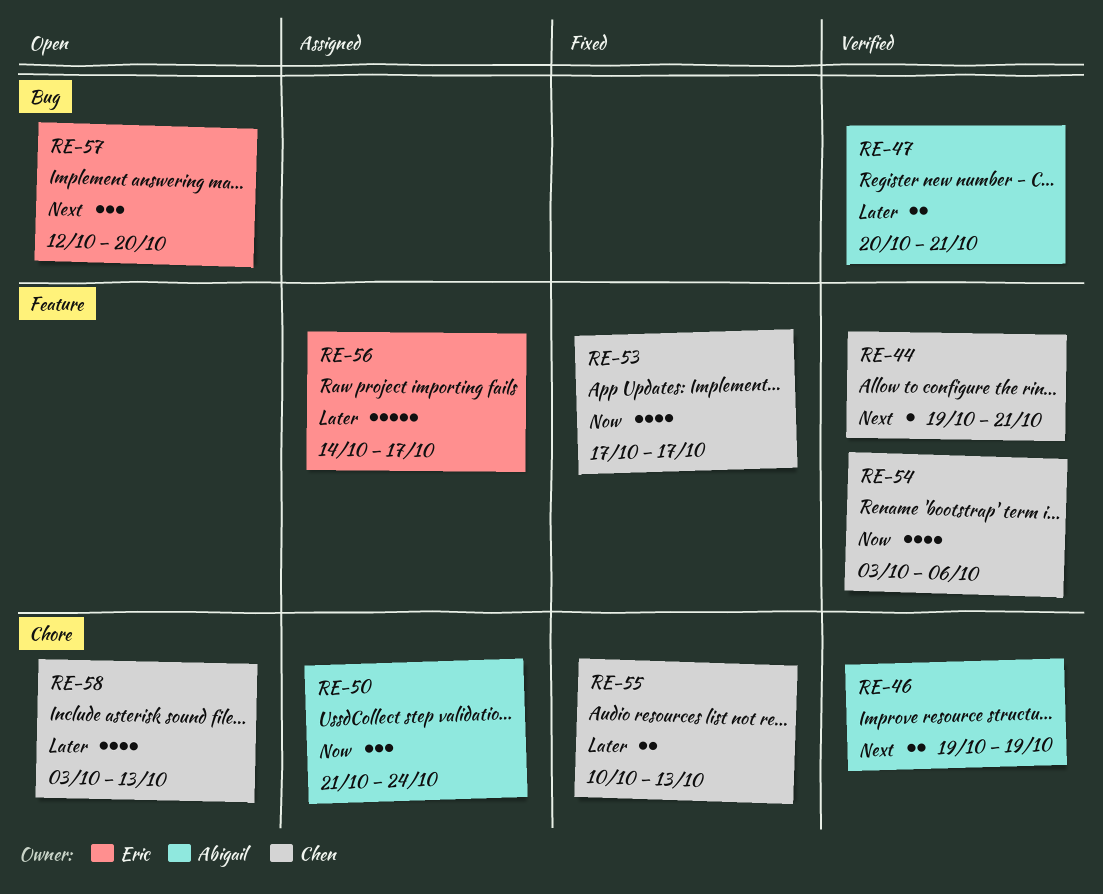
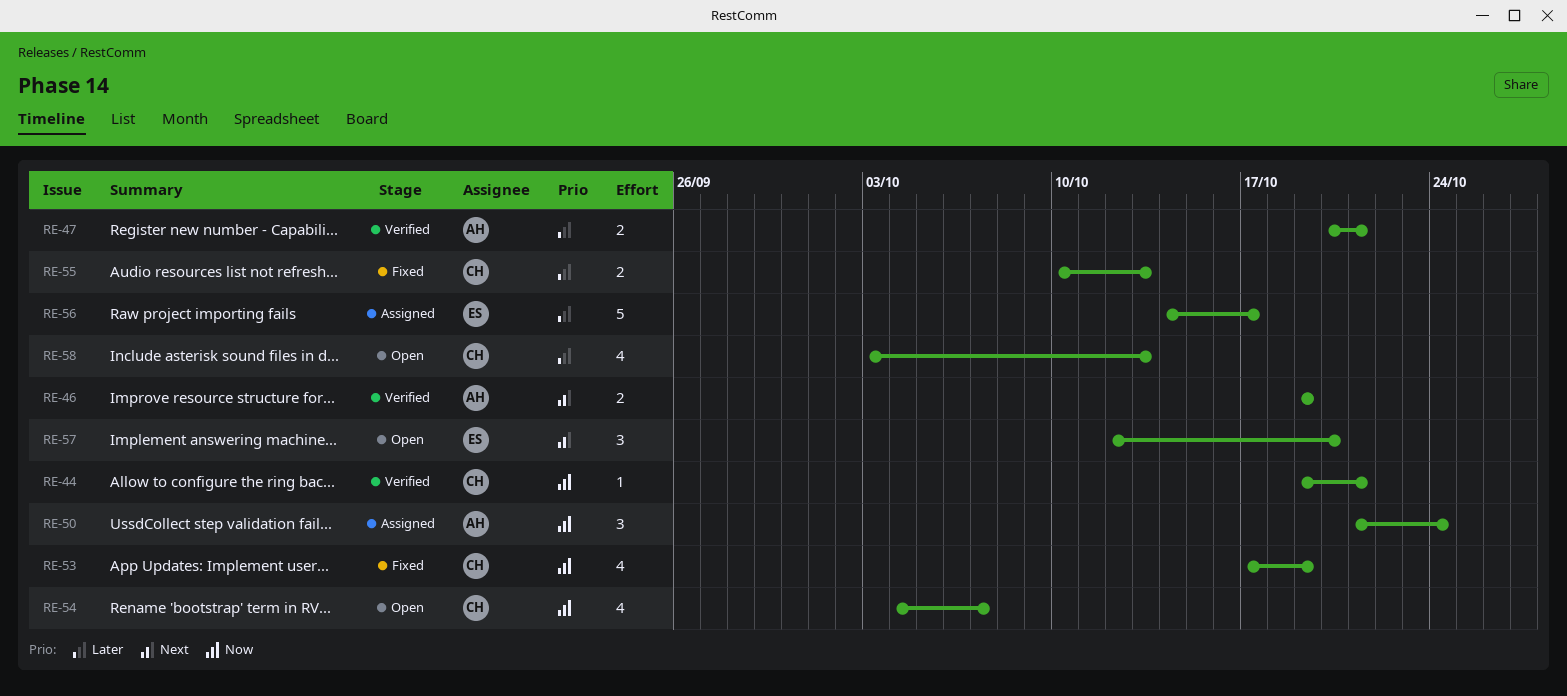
RE-44, priority: Next -> Now
RE-53, due: Oct 17 -> Oct 19
RE-54, status: Verified -> Open
RE-54, start: Oct 3 -> Oct 4
RE-54, due: Oct 6 -> Oct 7

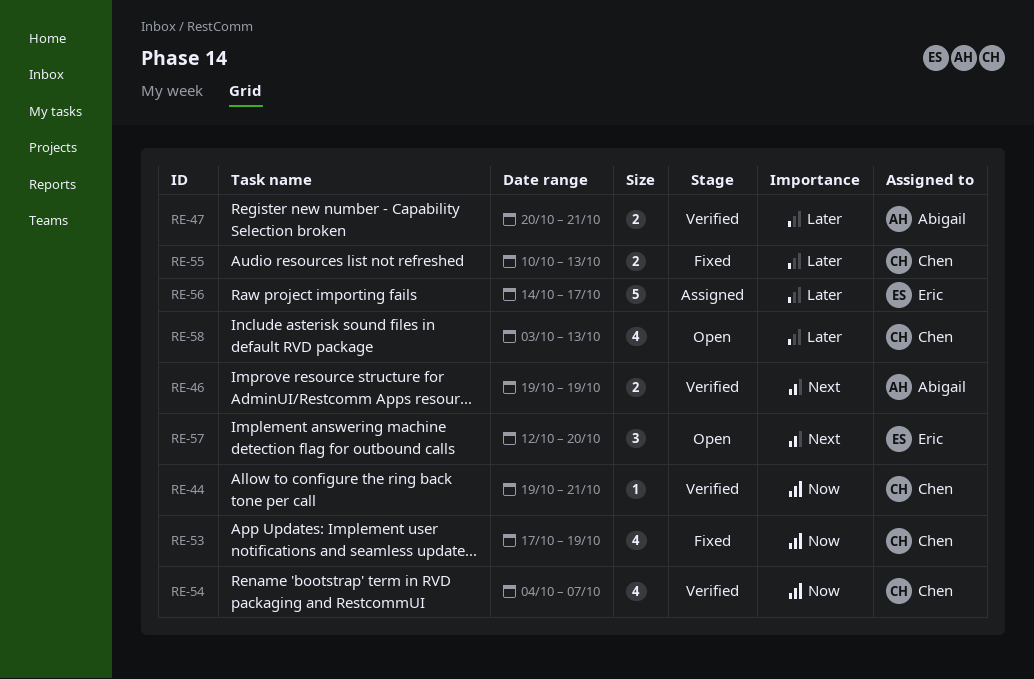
RE-50: present -> none
RE-54, status: Open -> Verified

